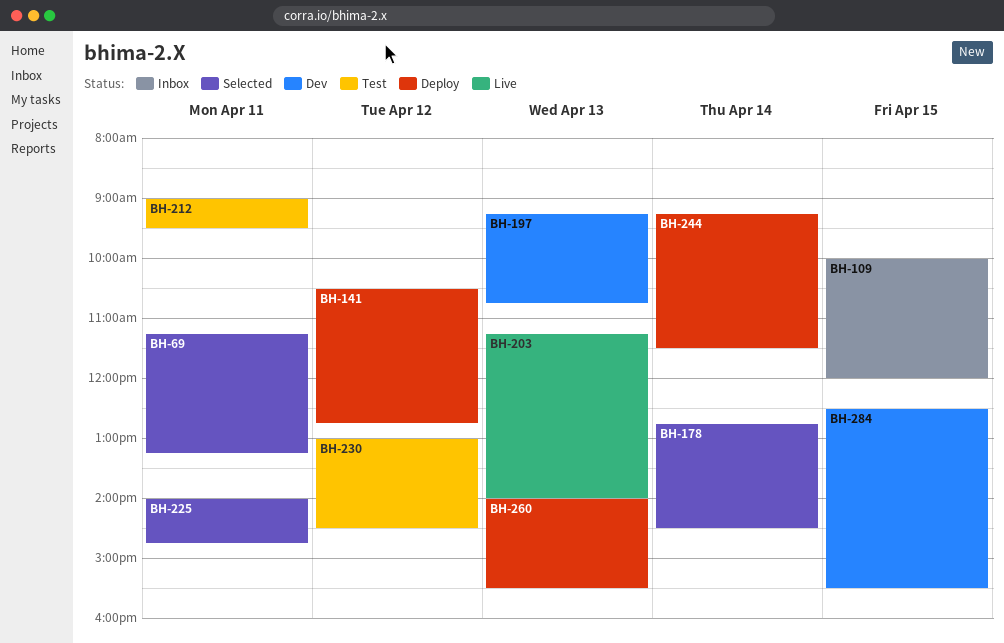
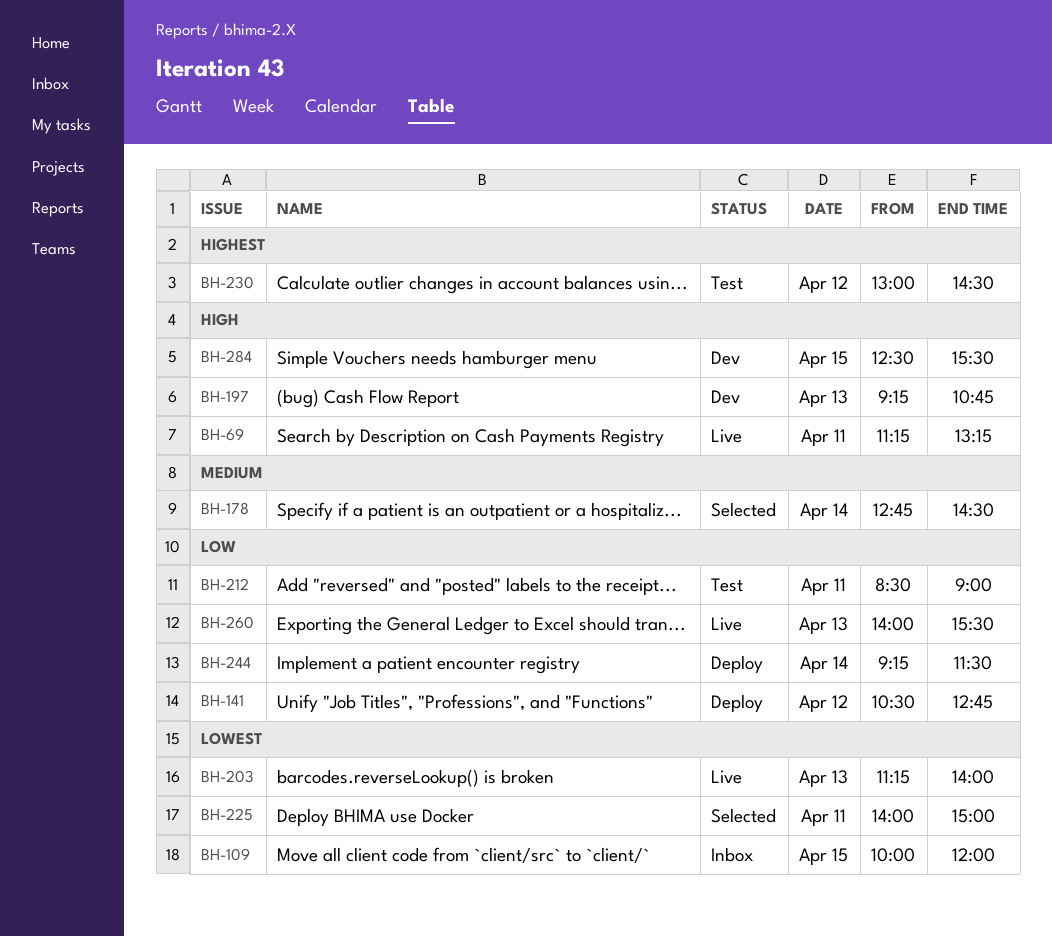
BH-69, status: Selected -> Live
BH-212, begins: 09:00 -> 08:30
BH-212, ends: 09:30 -> 09:00
BH-225, ends: 14:45 -> 15:00
BH-260, status: Deploy -> Live

